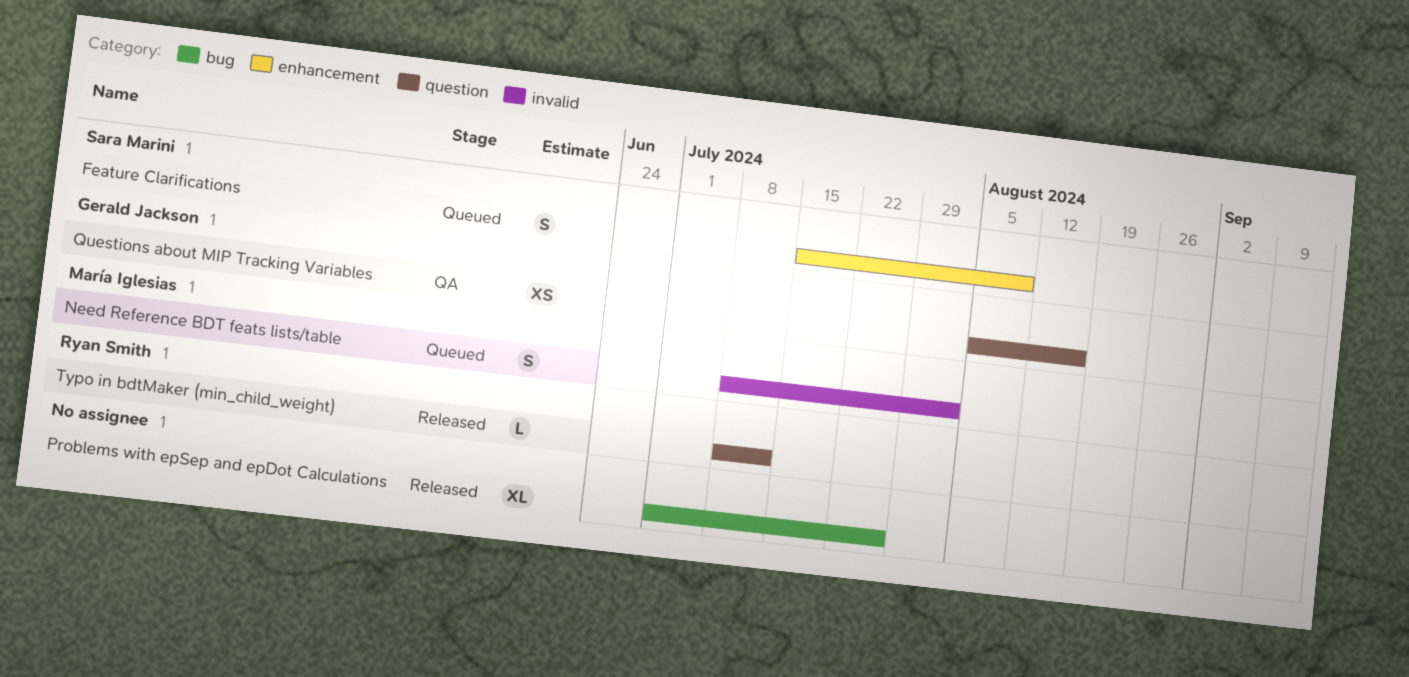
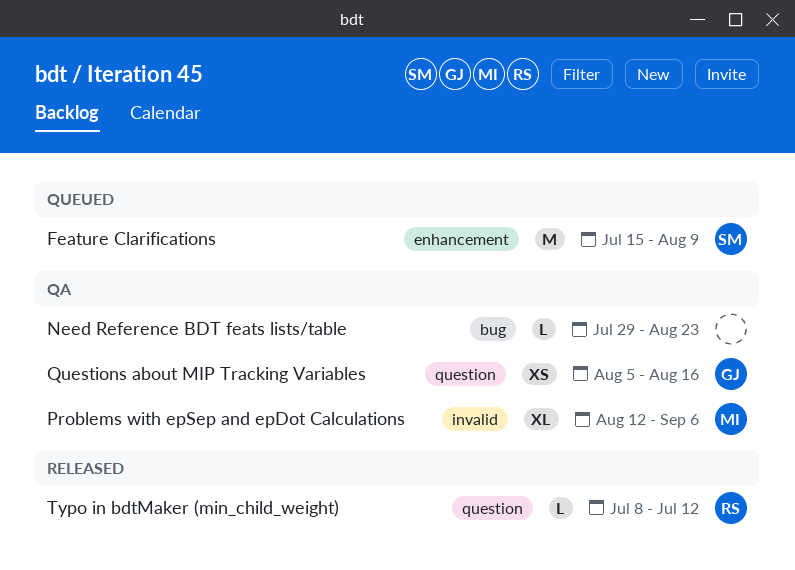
Feature Clarifications, estimate: S -> M
Need Reference BDT feats lists/table, status: Queued -> QA
Need Reference BDT feats lists/table, owner: María Iglesias -> none
Need Reference BDT feats lists/table, label: invalid -> bug
Need Reference BDT feats lists/table, estimate: S -> L
Need Reference BDT feats lists/table, start: Jul 8 -> Jul 29
Need Reference BDT feats lists/table, due: Aug 2 -> Aug 23
Problems with epSep and epDot Calculations, status: Released -> QA
Problems with epSep and epDot Calculations, owner: none -> María Iglesias
Problems with epSep and epDot Calculations, label: bug -> invalid
Problems with epSep and epDot Calculations, start: Jul 1 -> Aug 12
Problems with epSep and epDot Calculations, due: Jul 26 -> Sep 6

